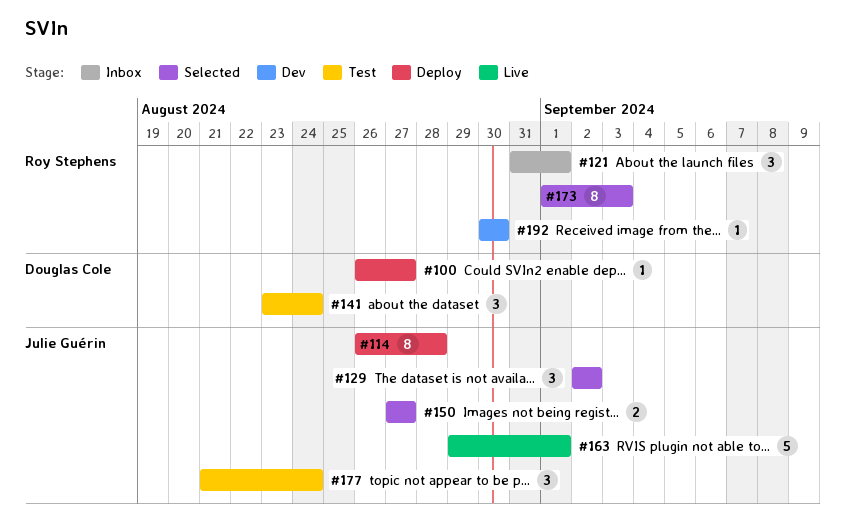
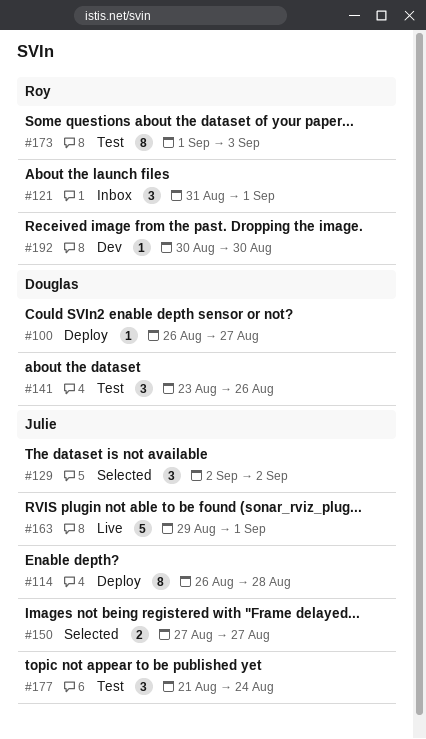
#141, due: Aug 24 -> Aug 26
#173, status: Selected -> Test

